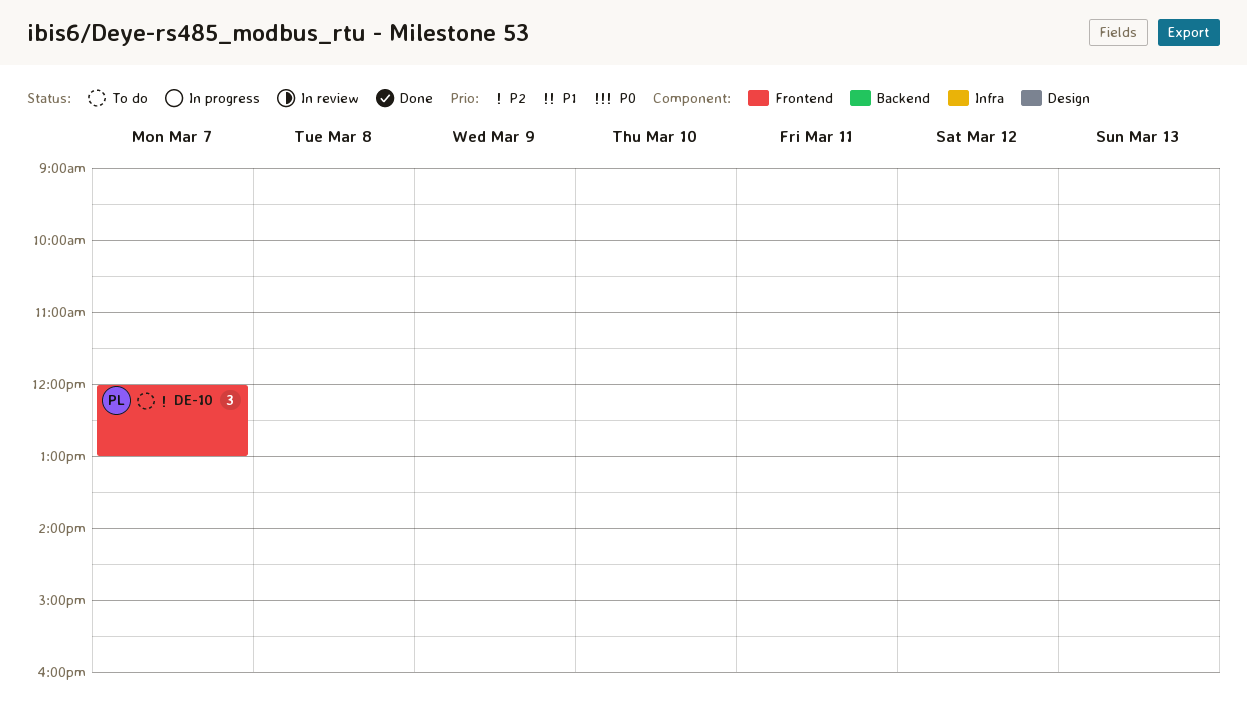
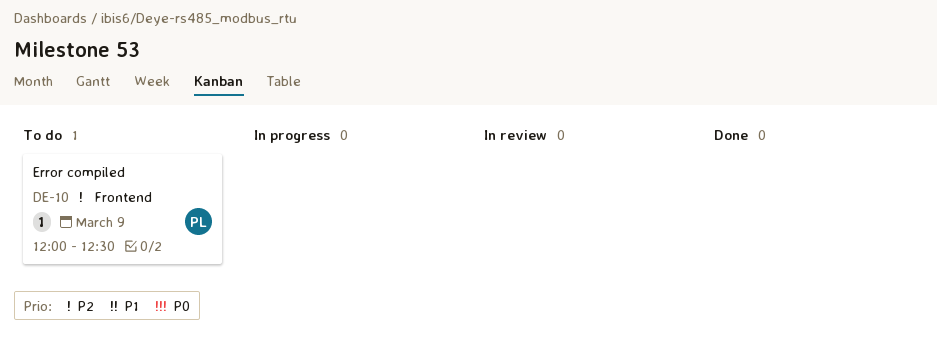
DE-10, estimate: 3 -> 1
DE-10, day: Mar 7 -> Mar 9
DE-10, ends: 13:00 -> 12:30

